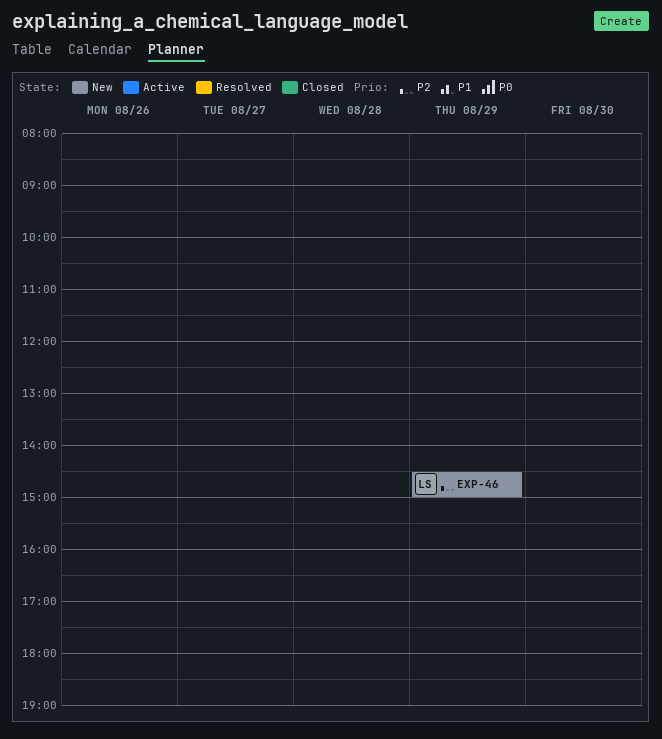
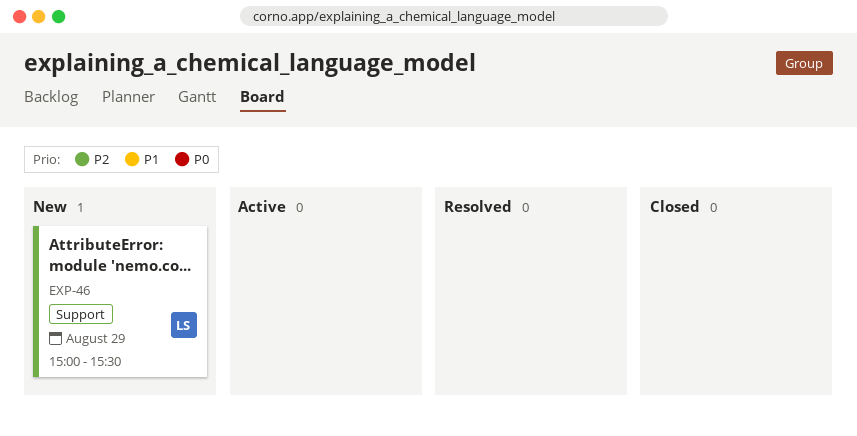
EXP-46, begins: 14:30 -> 15:00
EXP-46, ends: 15:00 -> 15:30

